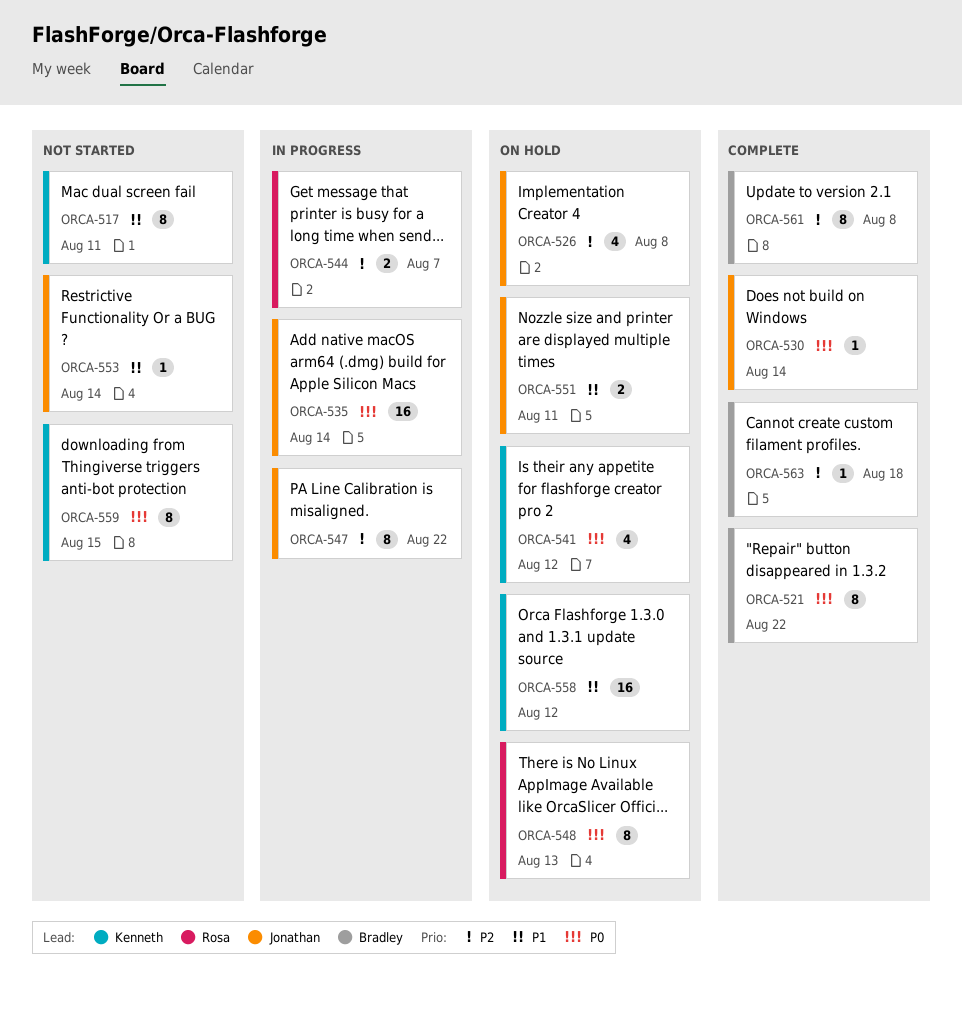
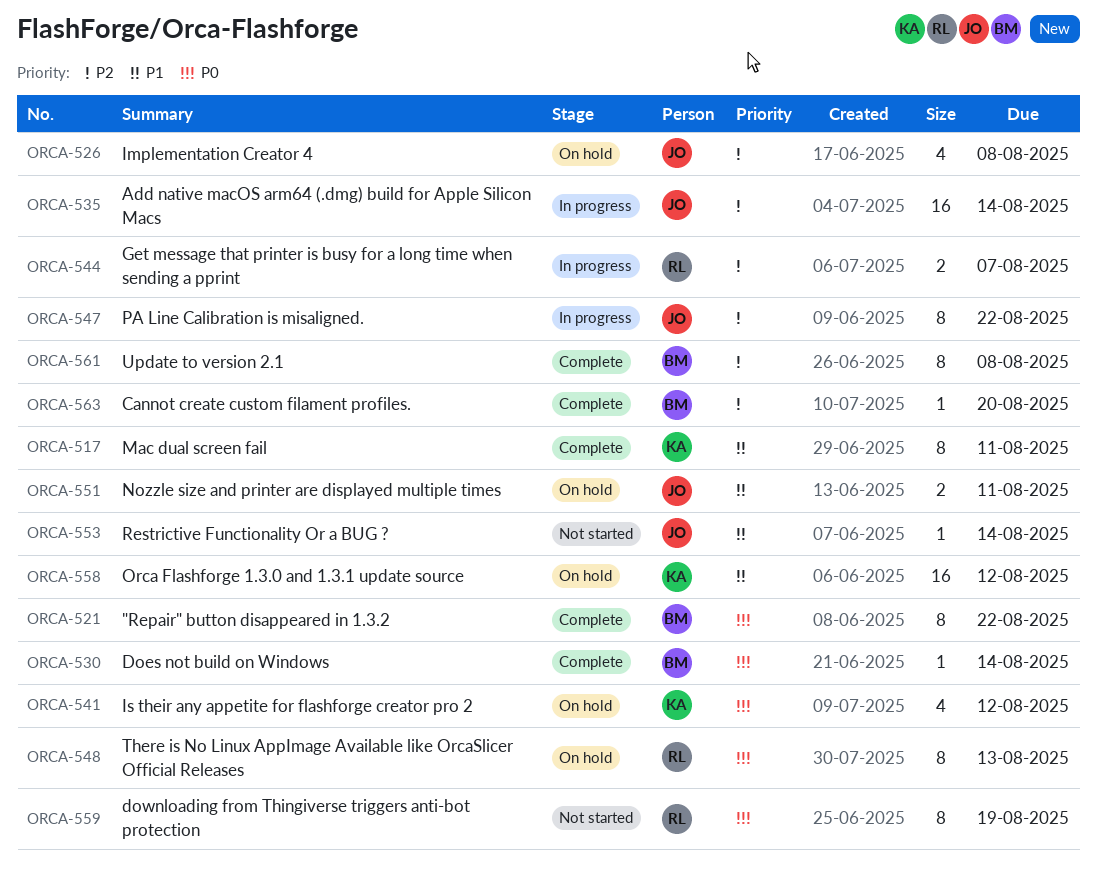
ORCA-517, status: Not started -> Complete
ORCA-530, owner: Jonathan -> Bradley
ORCA-535, priority: P0 -> P2
ORCA-559, owner: Kenneth -> Rosa
ORCA-559, due: Aug 15 -> Aug 19
ORCA-563, due: Aug 18 -> Aug 20

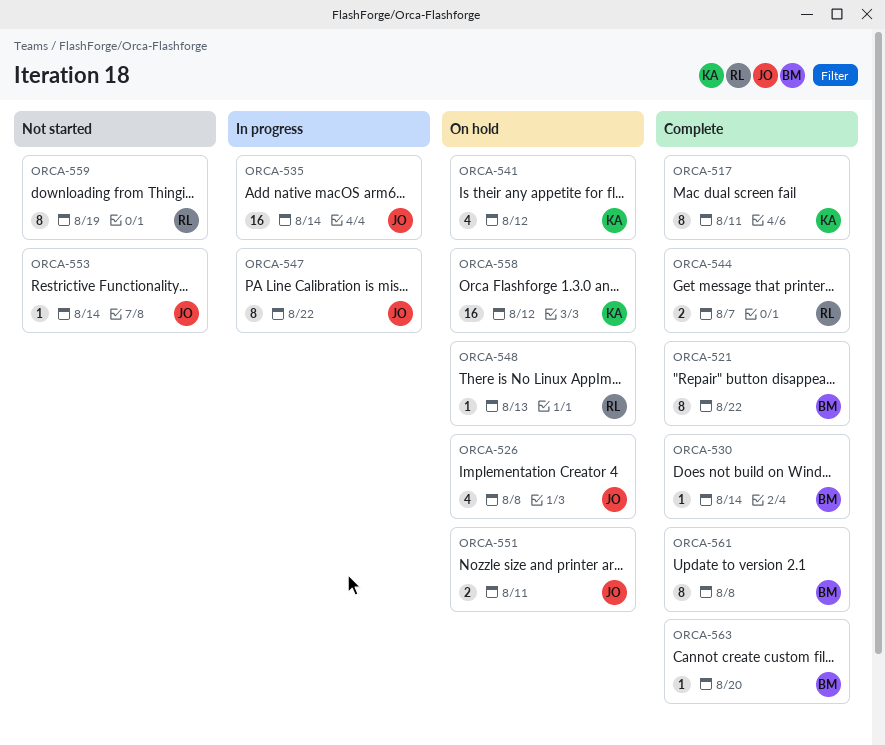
ORCA-544, status: In progress -> Complete
ORCA-548, estimate: 8 -> 1

